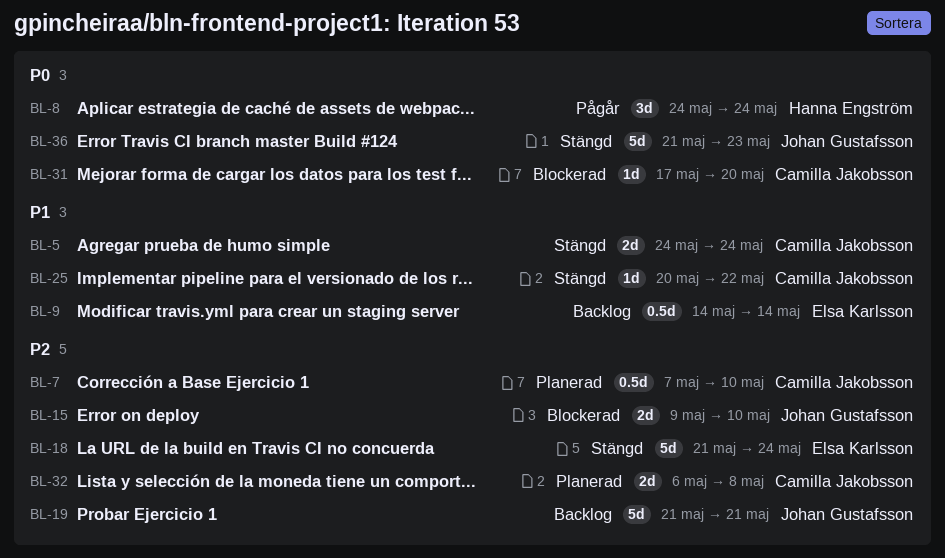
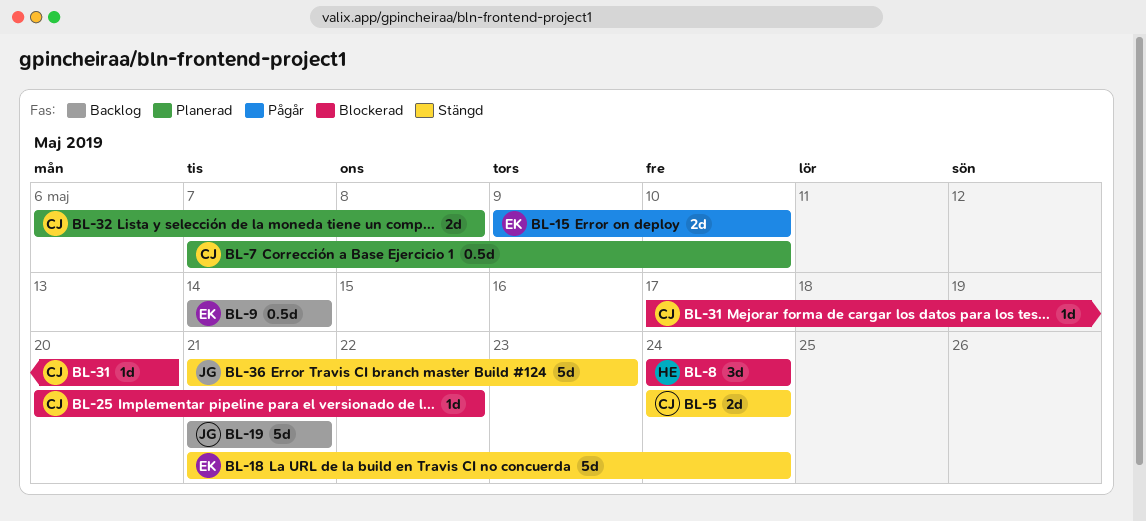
BL-8, status: Pågår -> Blockerad
BL-15, status: Blockerad -> Pågår
BL-15, owner: Johan Gustafsson -> Elsa Karlsson
BL-25, status: Stängd -> Blockerad

